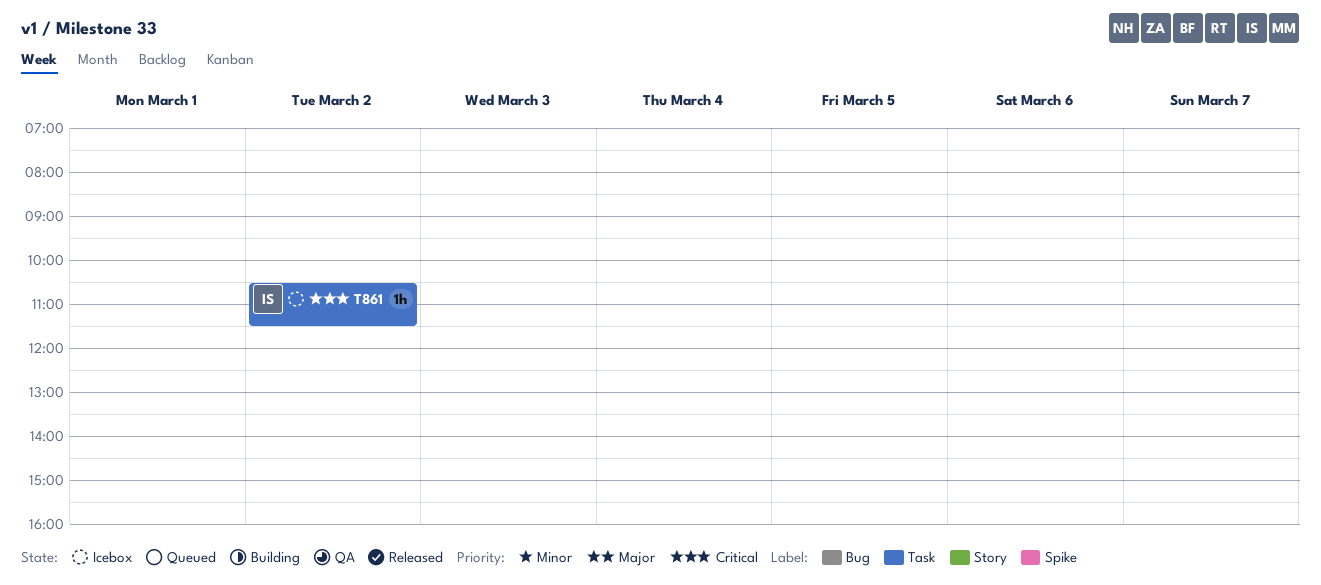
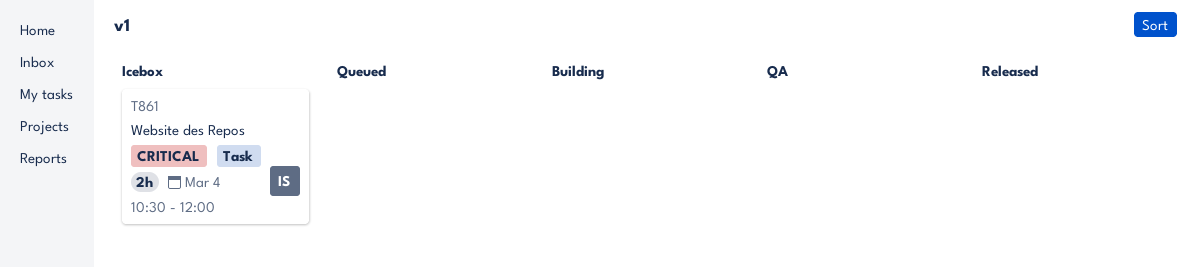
T861, estimate: 1h -> 2h
T861, day: Mar 2 -> Mar 4
T861, ends: 11:30 -> 12:00

